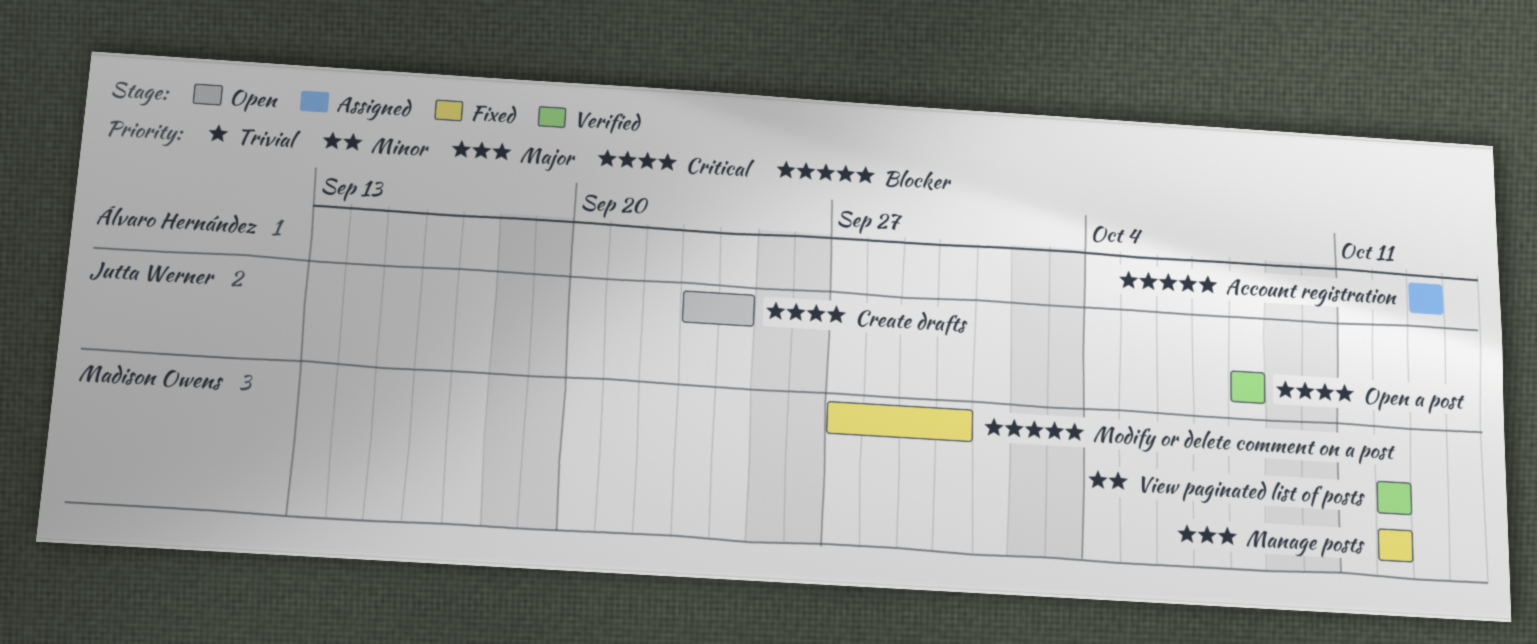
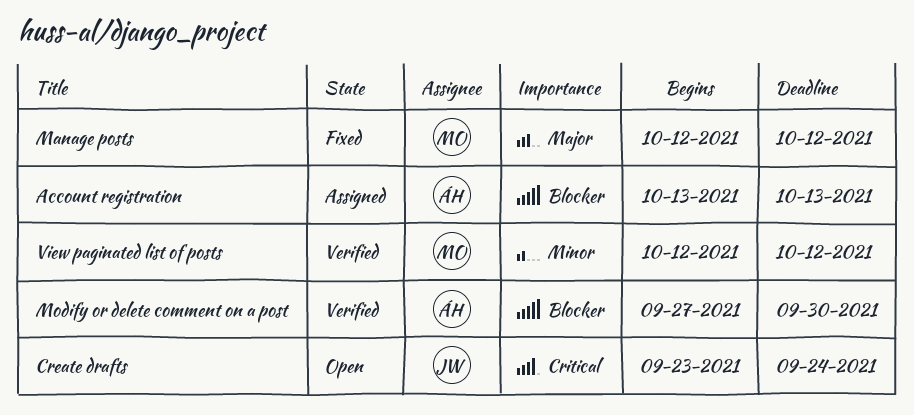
Modify or delete comment on a post, status: Fixed -> Verified
Modify or delete comment on a post, owner: Madison Owens -> Álvaro Hernández
Open a post: present -> none

